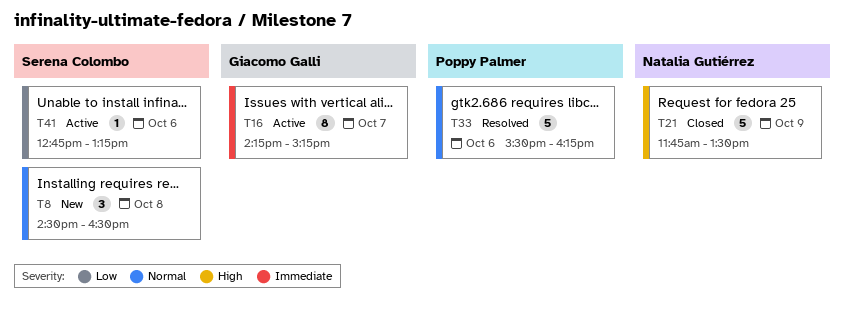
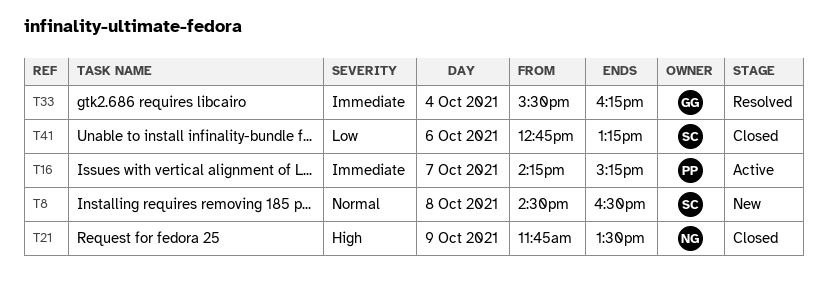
T16, owner: Giacomo Galli -> Poppy Palmer
T33, owner: Poppy Palmer -> Giacomo Galli
T33, priority: Normal -> Immediate
T33, day: Oct 6 -> Oct 4
T41, status: Active -> Closed

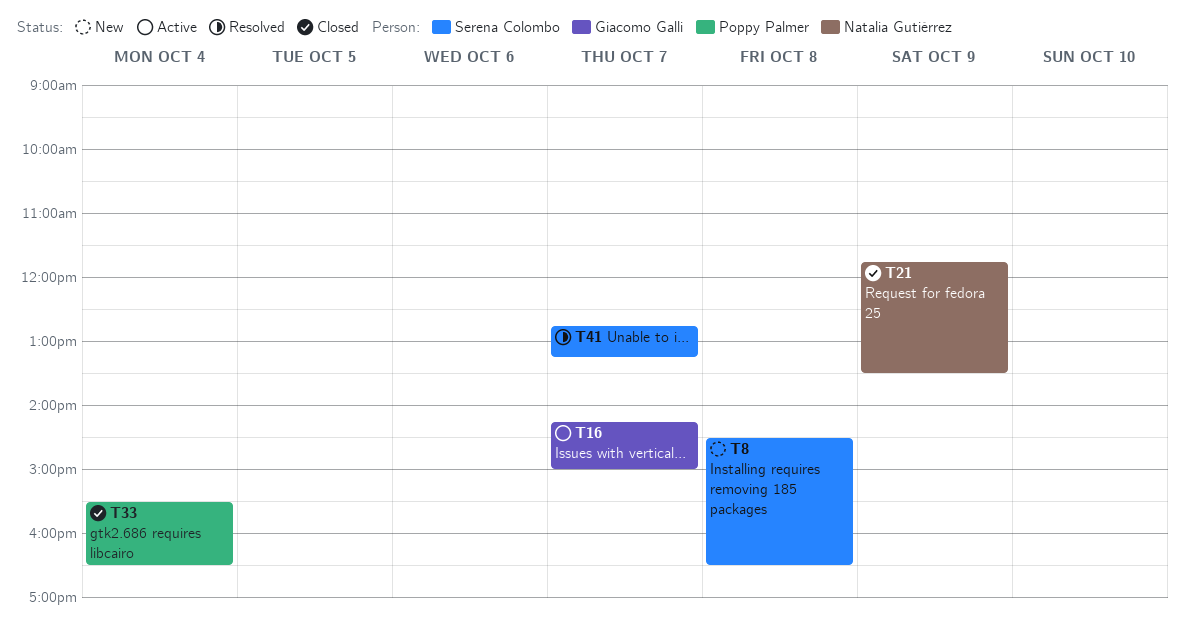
T16, owner: Poppy Palmer -> Giacomo Galli
T16, ends: 15:15 -> 15:00
T33, status: Resolved -> Closed
T33, owner: Giacomo Galli -> Poppy Palmer
T33, ends: 16:15 -> 16:30
T41, status: Closed -> Resolved
T41, day: Oct 6 -> Oct 7

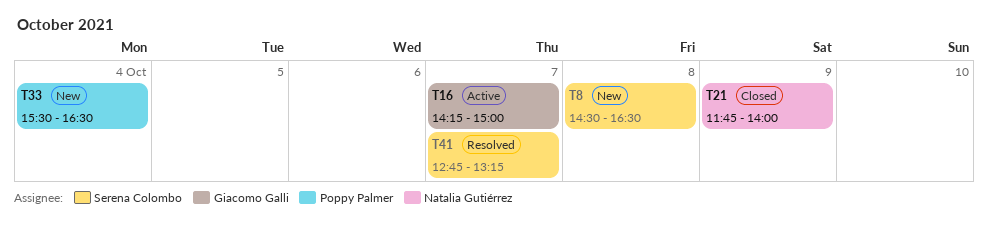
T21, ends: 13:30 -> 14:00
T33, status: Closed -> New

